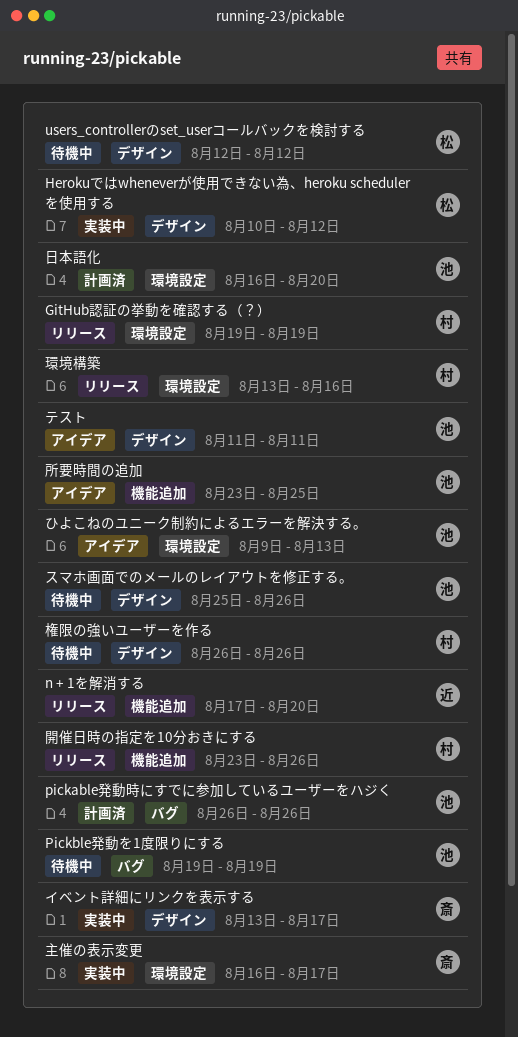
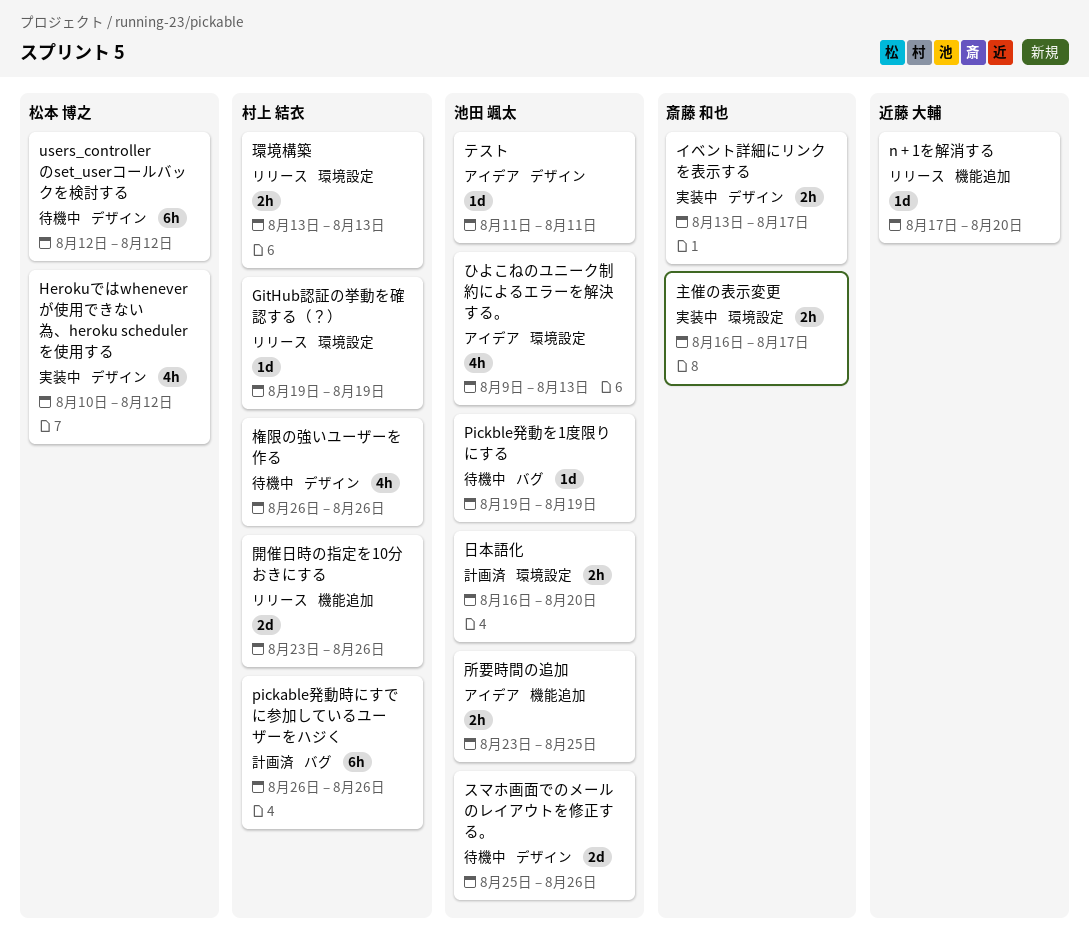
pickable発動時にすでに参加しているユーザーをハジく, owner: 池田 颯太 -> 村上 結衣
環境構築, due: Aug 16 -> Aug 13

